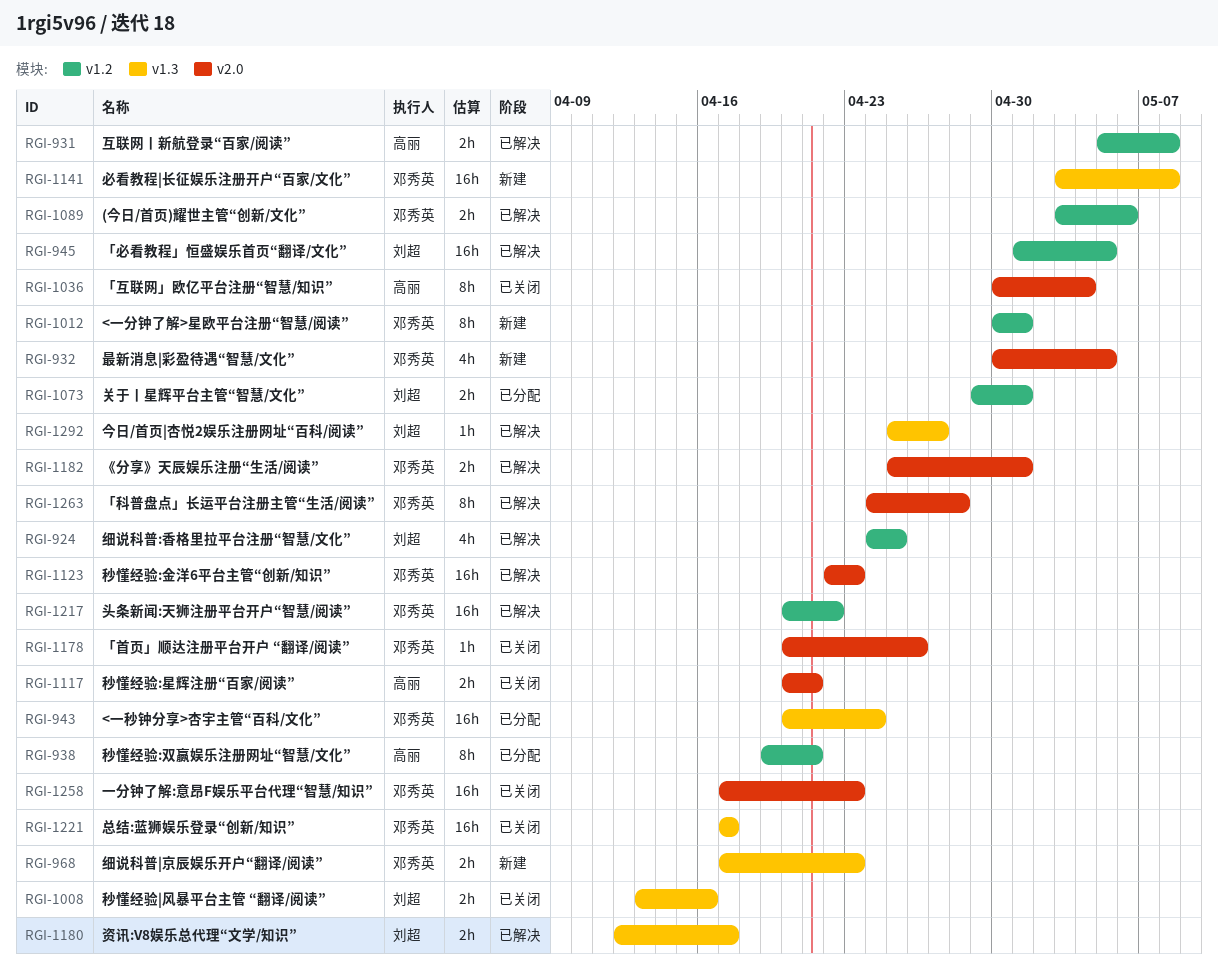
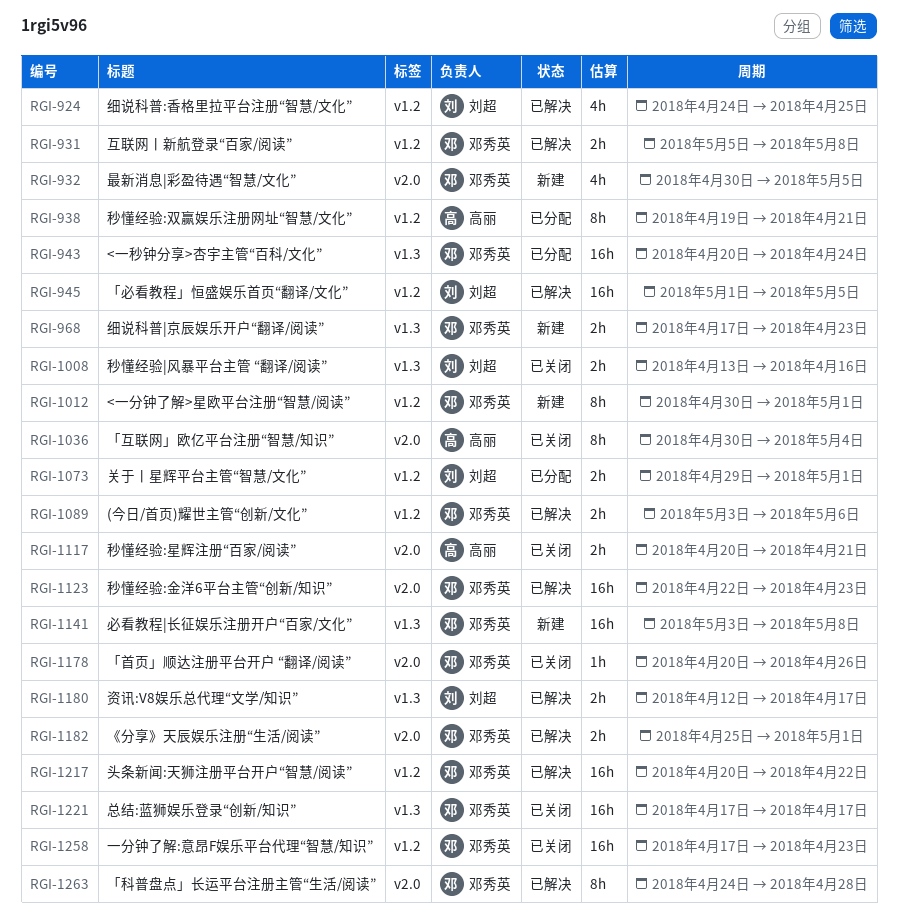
RGI-931, owner: 高丽 -> 邓秀英
RGI-1258, label: v2.0 -> v1.2
RGI-1292: present -> none

